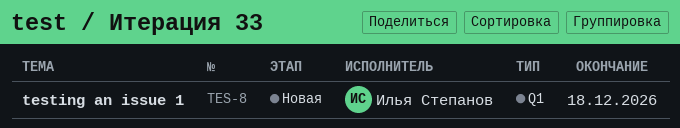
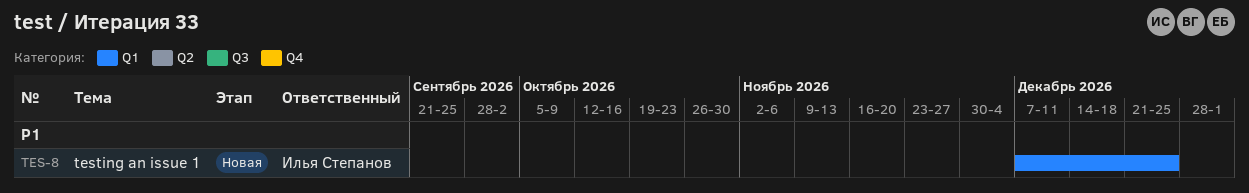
TES-8, due: Dec 18 -> Dec 25

